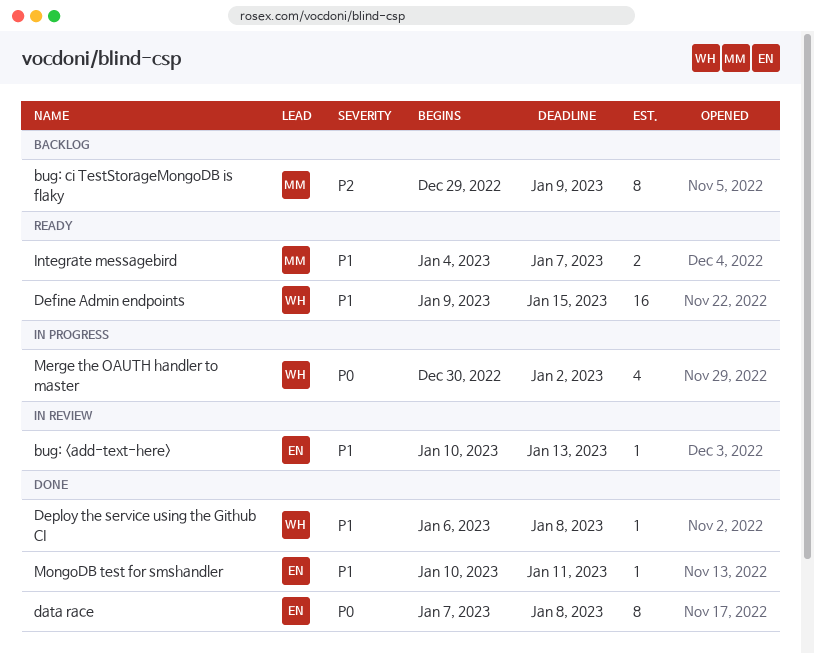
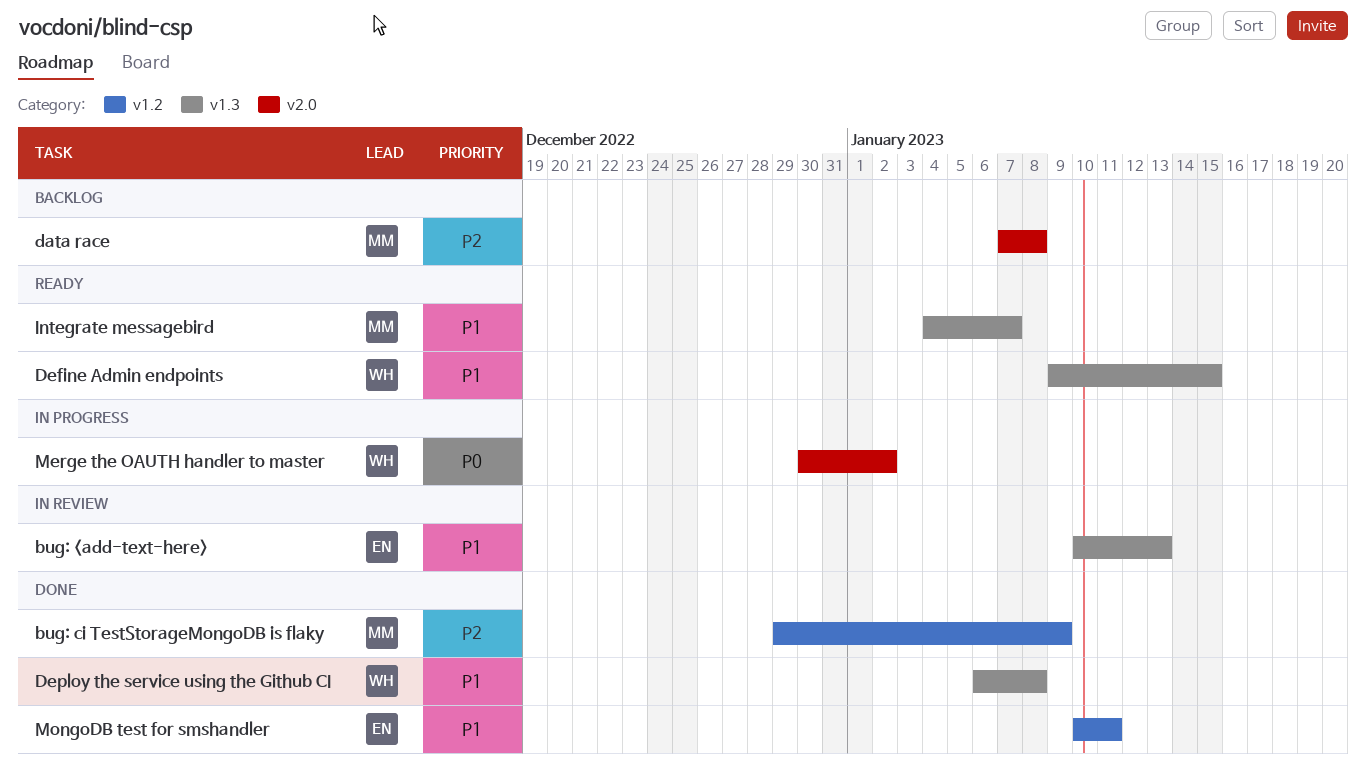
bug: ci TestStorageMongoDB is flaky, status: Backlog -> Done
data race, status: Done -> Backlog
data race, owner: EN -> MM
data race, priority: P0 -> P2

